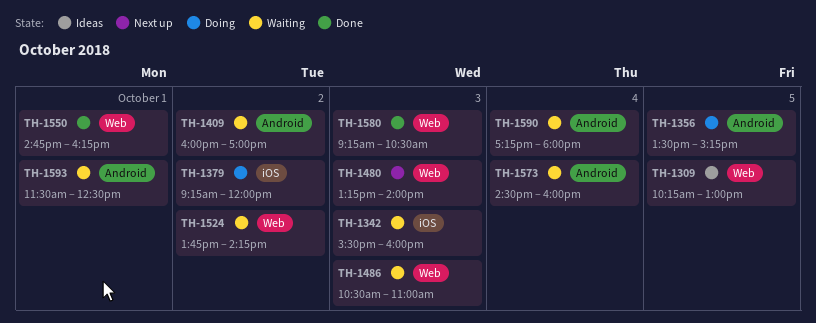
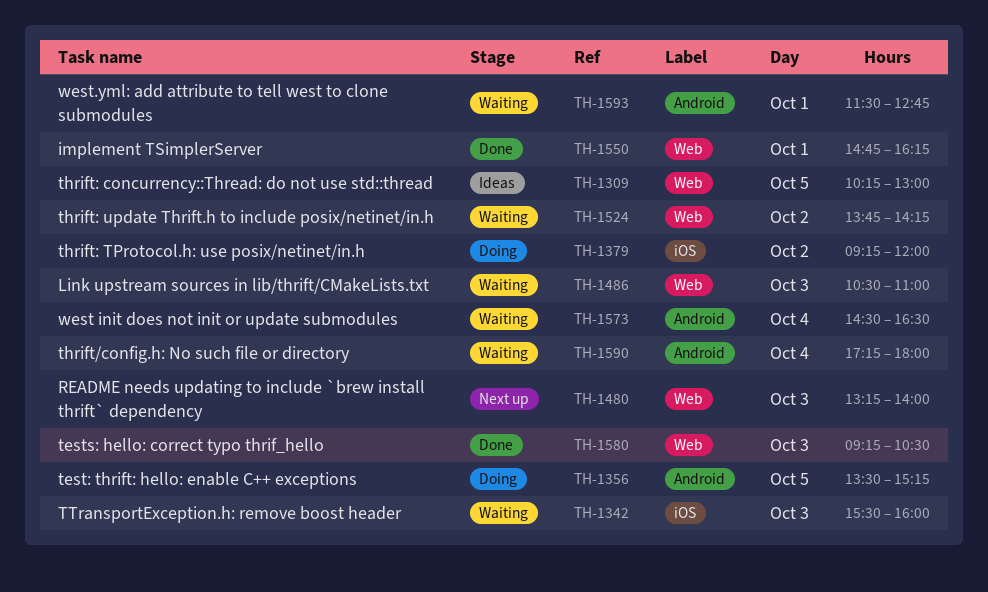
TH-1409: present -> none
TH-1573, ends: 16:00 -> 16:30
TH-1593, ends: 12:30 -> 12:45

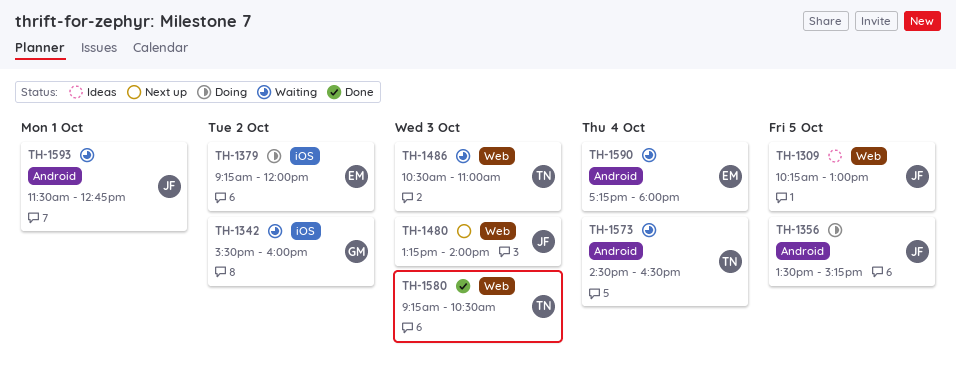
TH-1342, day: Oct 3 -> Oct 2
TH-1524: present -> none
TH-1550: present -> none

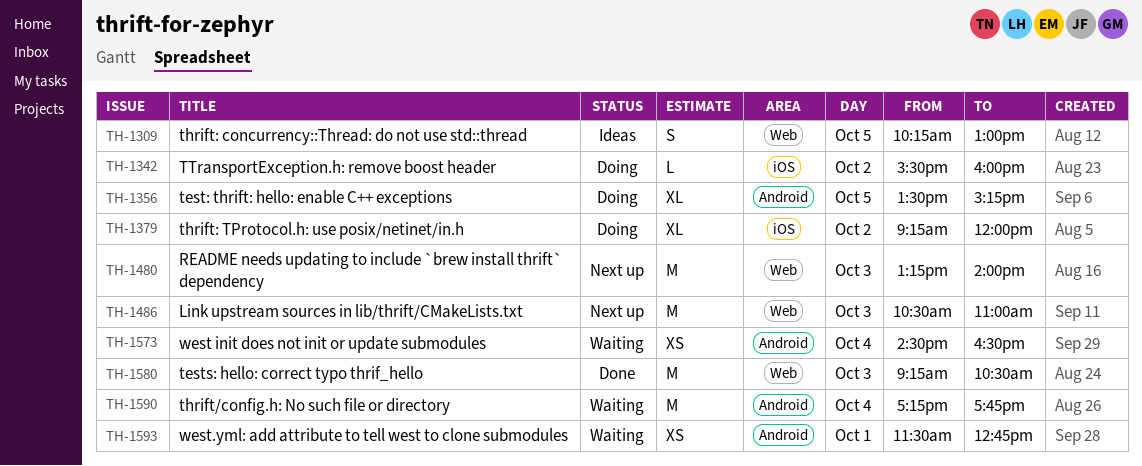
TH-1342, status: Waiting -> Doing
TH-1486, status: Waiting -> Next up
TH-1590, ends: 18:00 -> 17:45

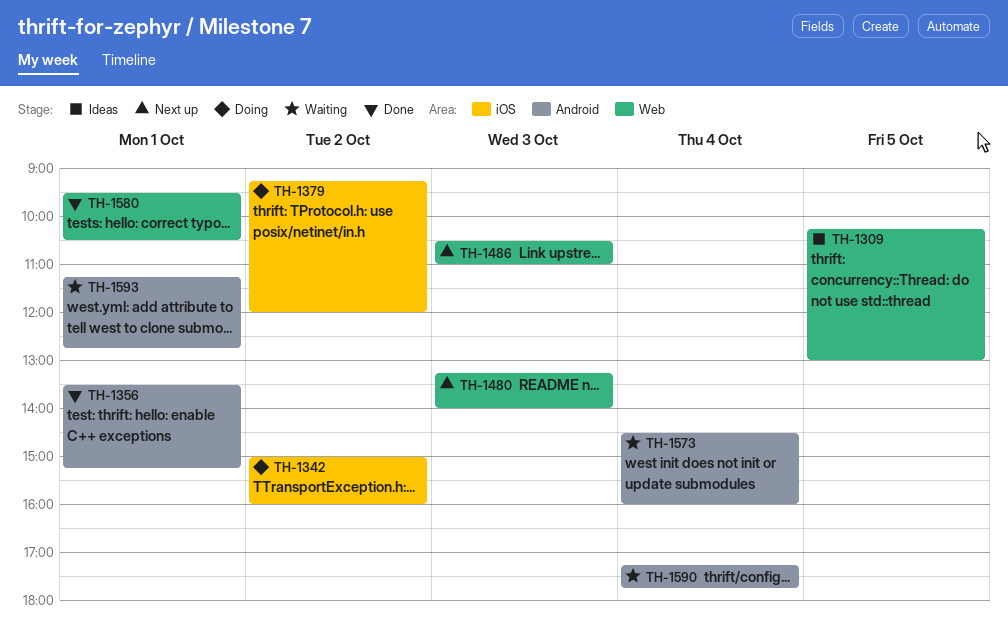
TH-1342, begins: 15:30 -> 15:00
TH-1356, status: Doing -> Done
TH-1356, day: Oct 5 -> Oct 1
TH-1573, ends: 16:30 -> 16:00
TH-1580, day: Oct 3 -> Oct 1
TH-1580, begins: 09:15 -> 09:30
TH-1593, begins: 11:30 -> 11:15

